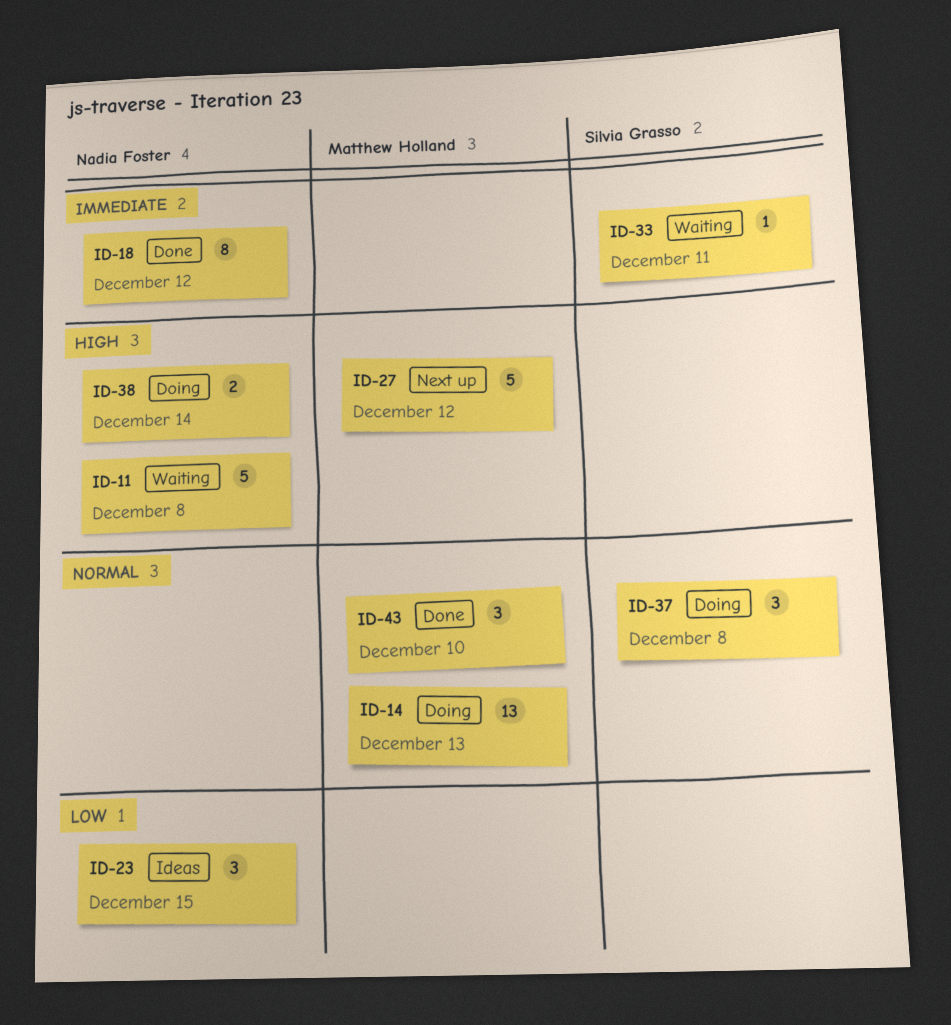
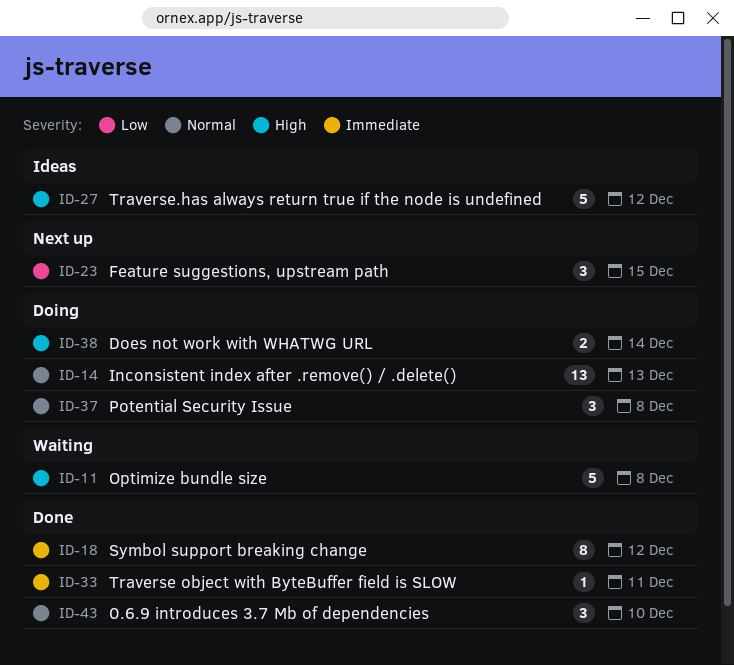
ID-23, status: Ideas -> Next up
ID-27, status: Next up -> Ideas
ID-33, status: Waiting -> Done

